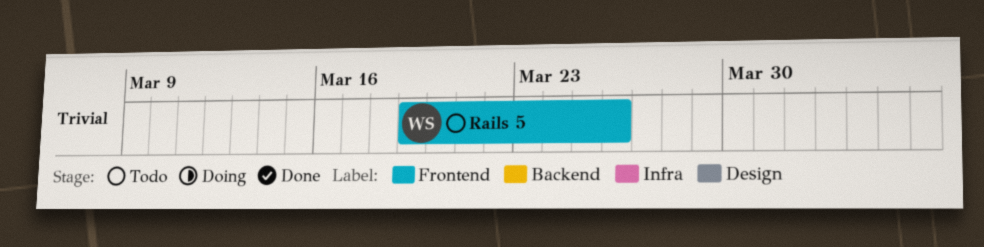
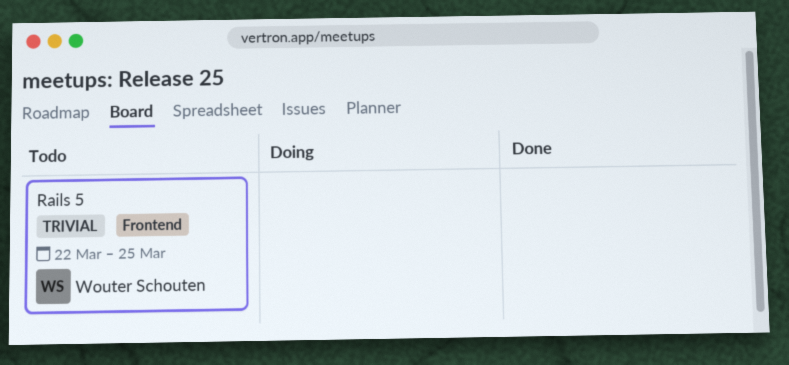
Rails 5, start: Mar 19 -> Mar 22
Rails 5, due: Mar 26 -> Mar 25

